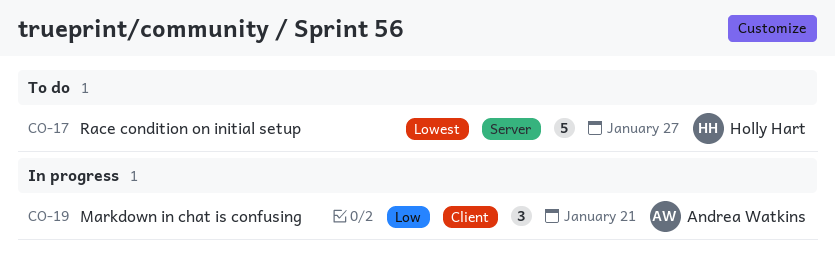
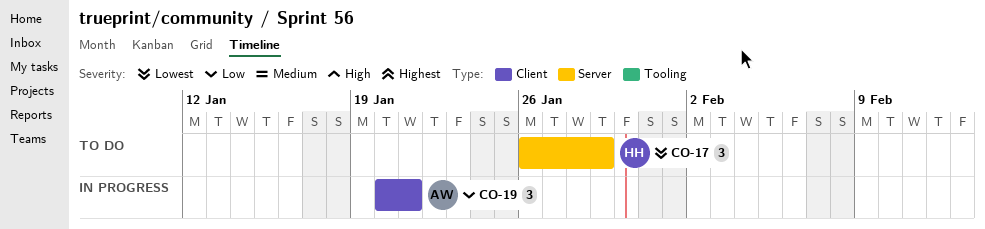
CO-17, estimate: 5 -> 3
CO-17, due: Jan 27 -> Jan 29

